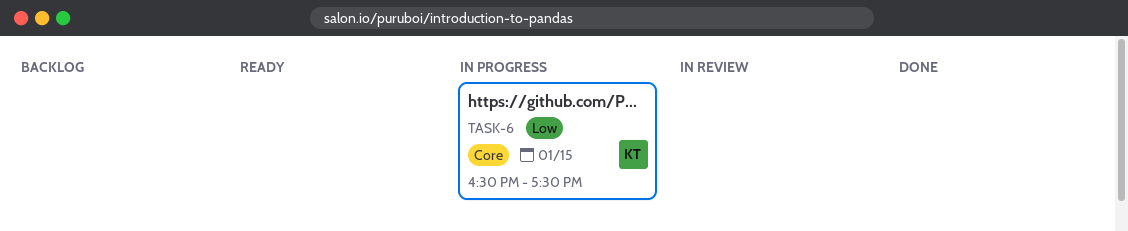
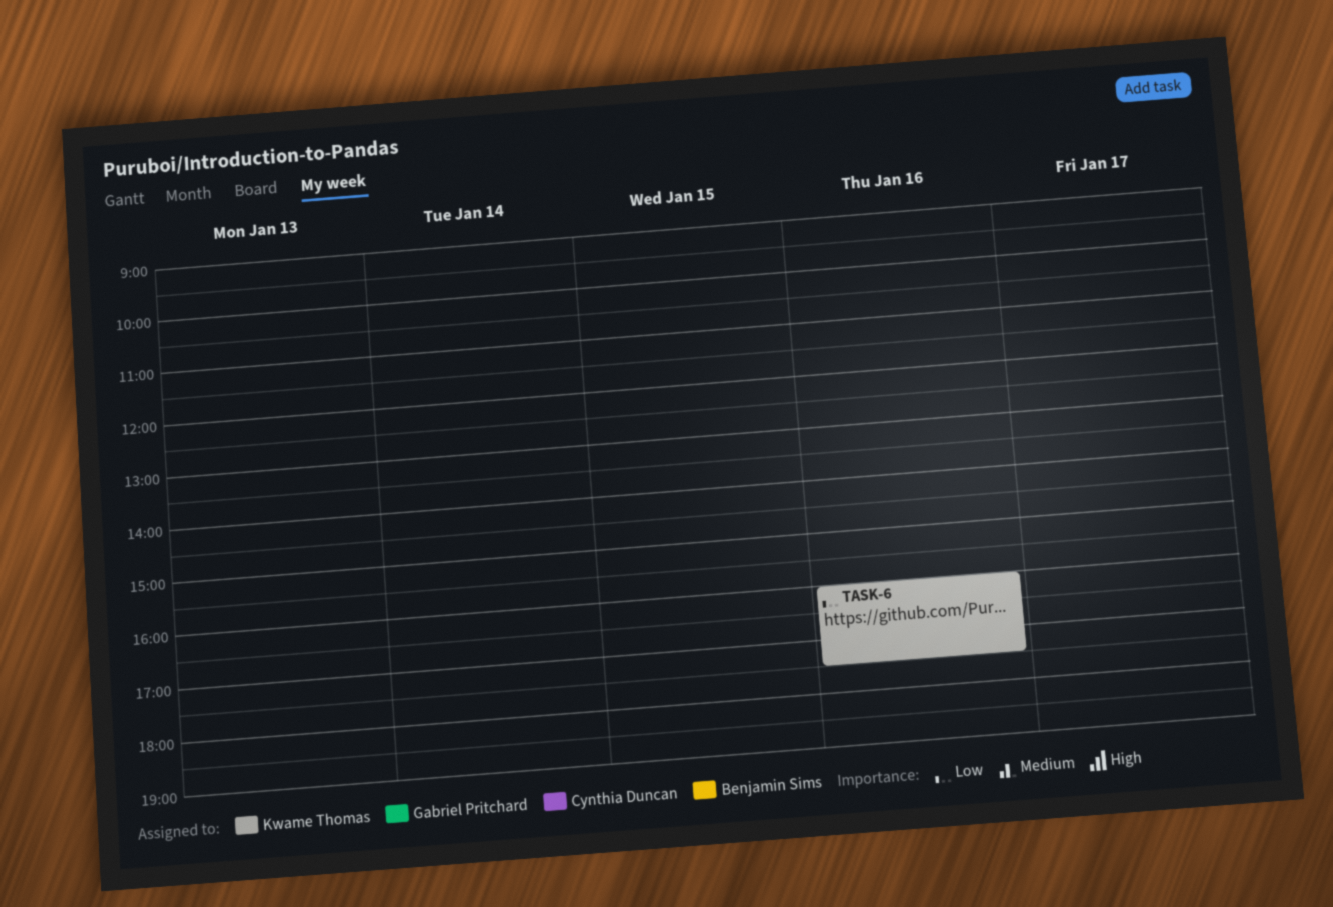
TASK-6, day: Jan 15 -> Jan 16
TASK-6, begins: 16:30 -> 16:00

